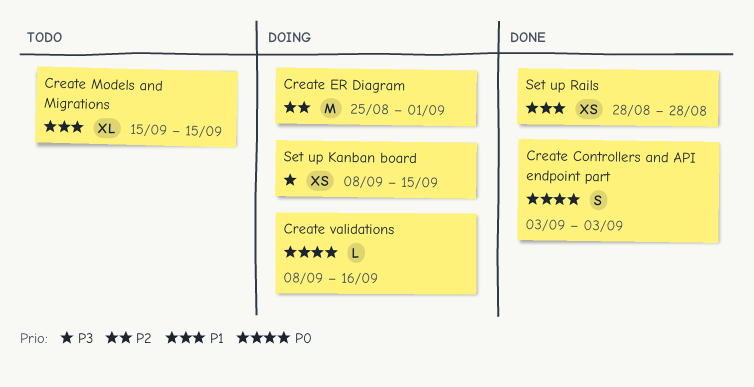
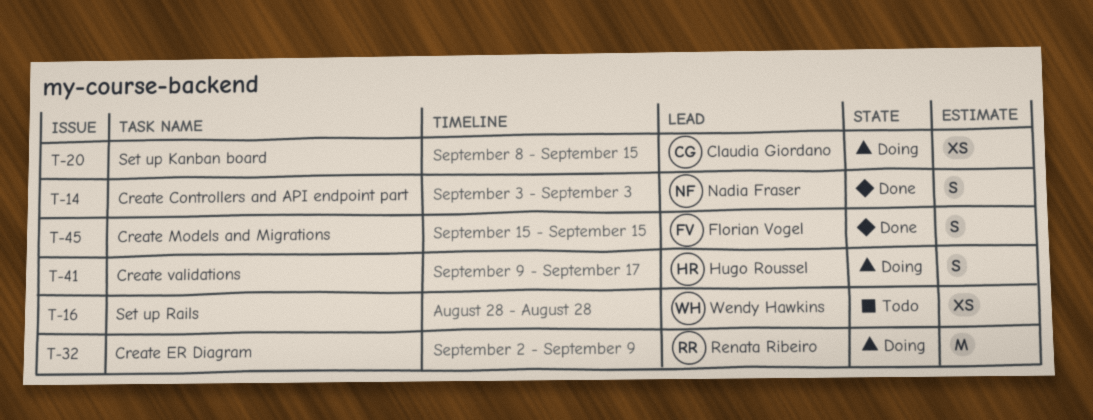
Create ER Diagram, start: Aug 25 -> Sep 2
Create ER Diagram, due: Sep 1 -> Sep 9
Create Models and Migrations, status: Todo -> Done
Create Models and Migrations, estimate: XL -> S
Create validations, estimate: L -> S
Create validations, start: Sep 8 -> Sep 9
Create validations, due: Sep 16 -> Sep 17
Set up Rails, status: Done -> Todo

